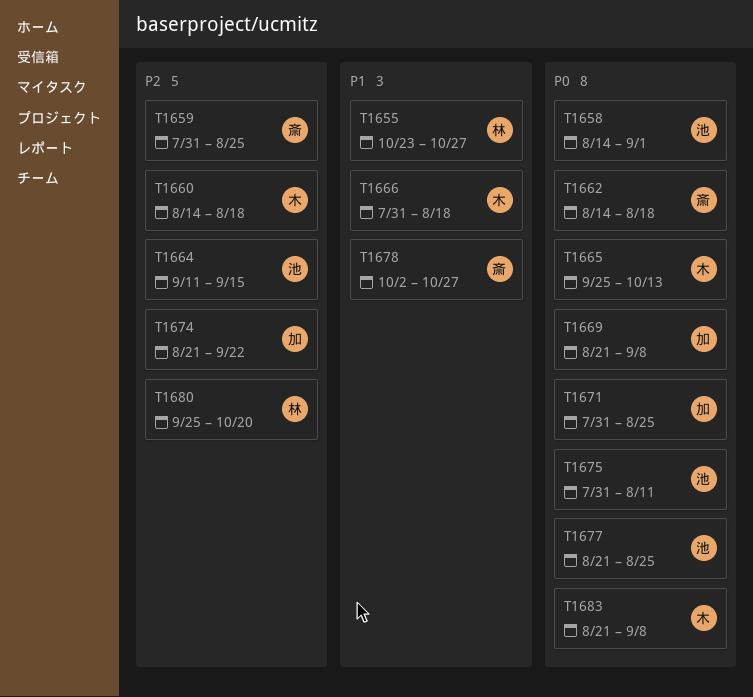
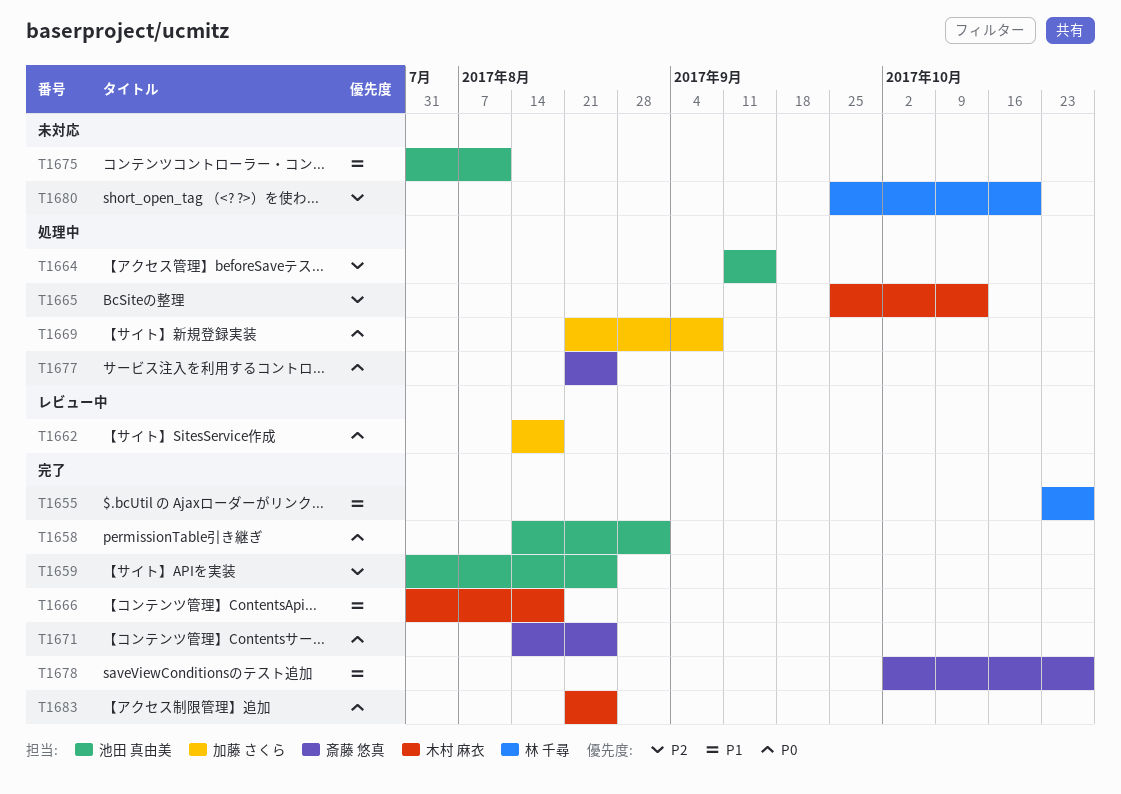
T1659, owner: 斎藤 悠真 -> 池田 真由美
T1660: present -> none
T1662, owner: 斎藤 悠真 -> 加藤 さくら
T1665, priority: P0 -> P2
T1671, owner: 加藤 さくら -> 斎藤 悠真
T1671, start: Jul 31 -> Aug 14
T1674: present -> none
T1675, priority: P0 -> P1
T1677, owner: 池田 真由美 -> 斎藤 悠真
T1683, due: Sep 8 -> Aug 25

